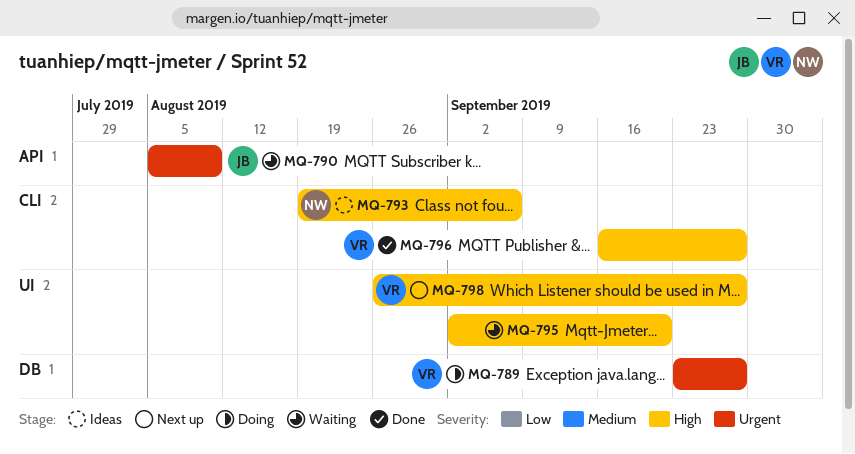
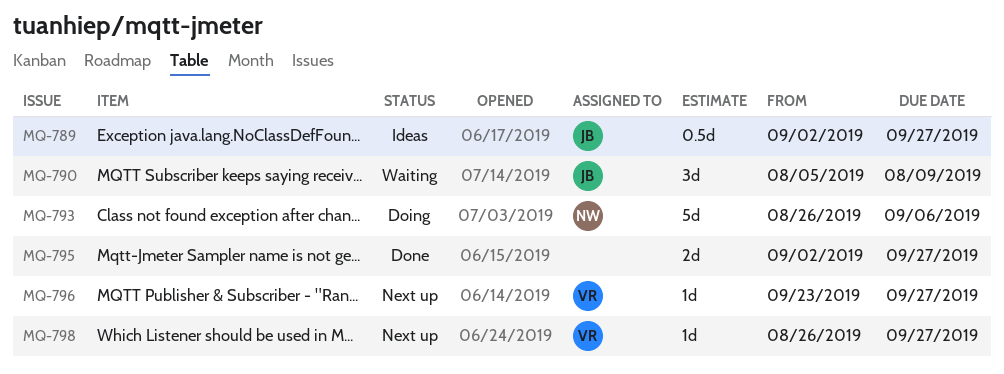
MQ-789, status: Doing -> Ideas
MQ-789, owner: VR -> JB
MQ-789, start: Sep 23 -> Sep 2
MQ-793, status: Ideas -> Doing
MQ-793, start: Aug 19 -> Aug 26
MQ-795, status: Waiting -> Done
MQ-795, due: Sep 20 -> Sep 27
MQ-796, status: Done -> Next up
MQ-796, start: Sep 16 -> Sep 23

